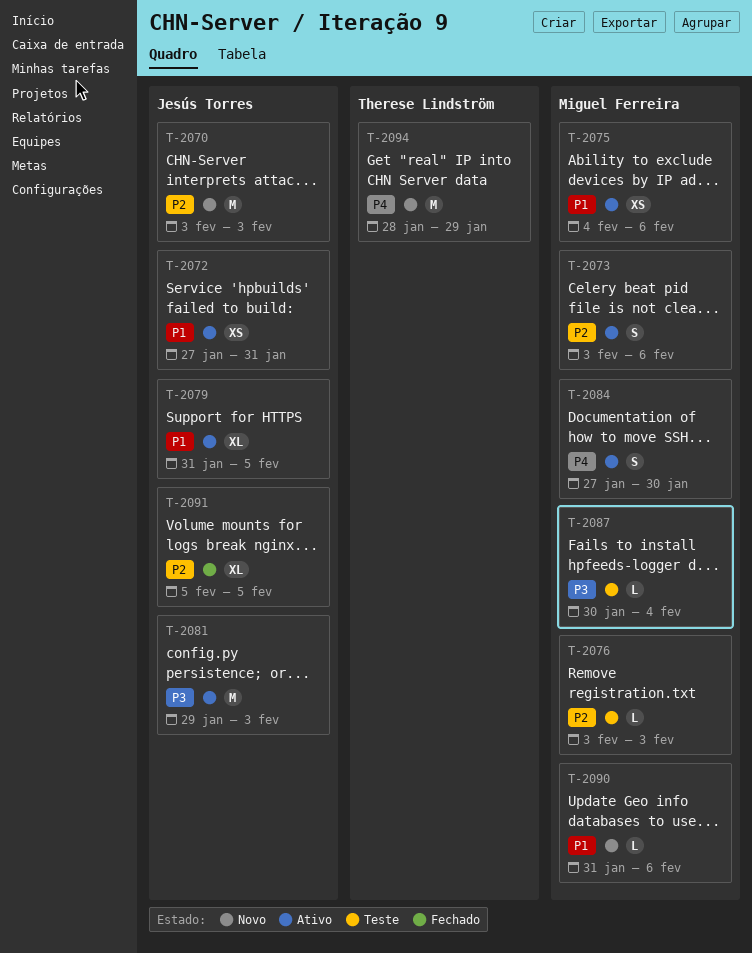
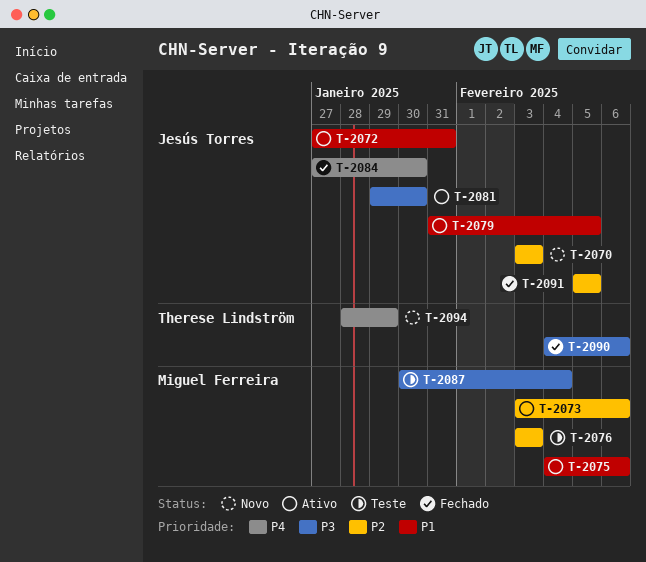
T-2081, due: Feb 3 -> Jan 30
T-2084, status: Ativo -> Fechado
T-2084, owner: Miguel Ferreira -> Jesús Torres
T-2090, status: Novo -> Fechado
T-2090, owner: Miguel Ferreira -> Therese Lindström
T-2090, priority: P1 -> P3
T-2090, start: Jan 31 -> Feb 4

